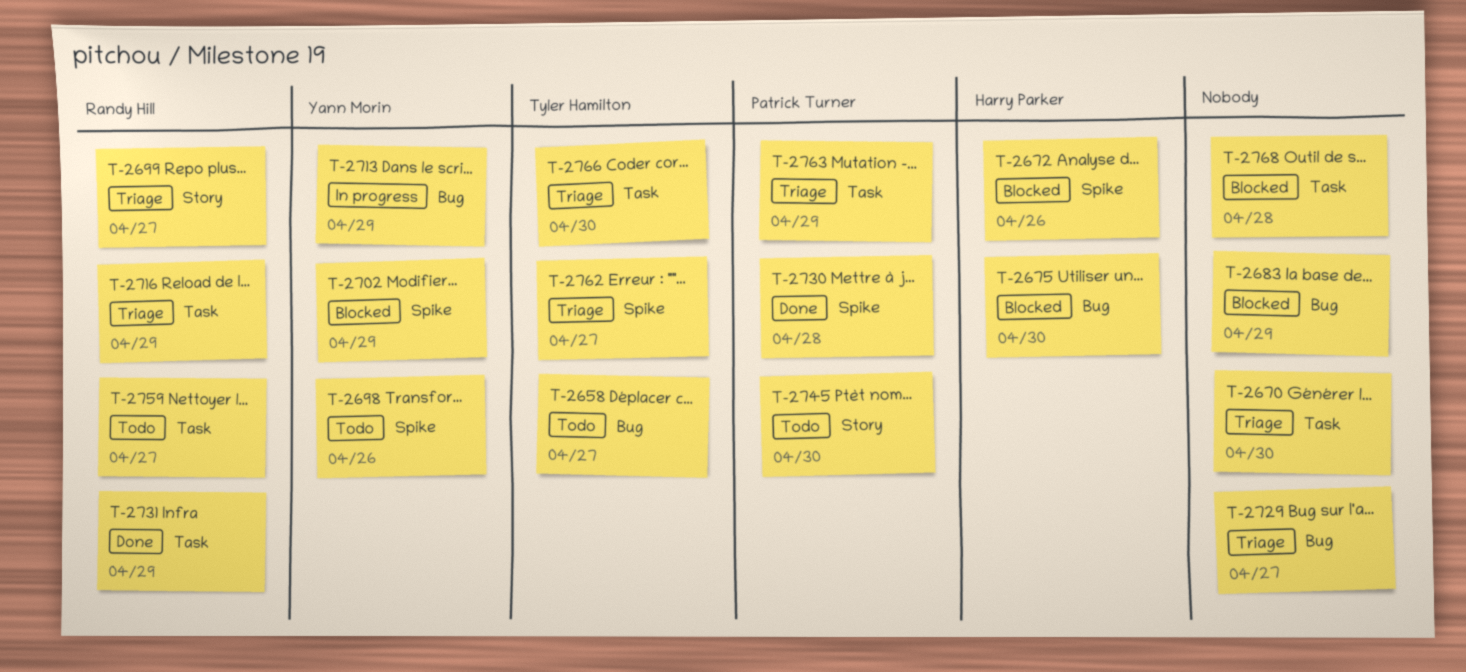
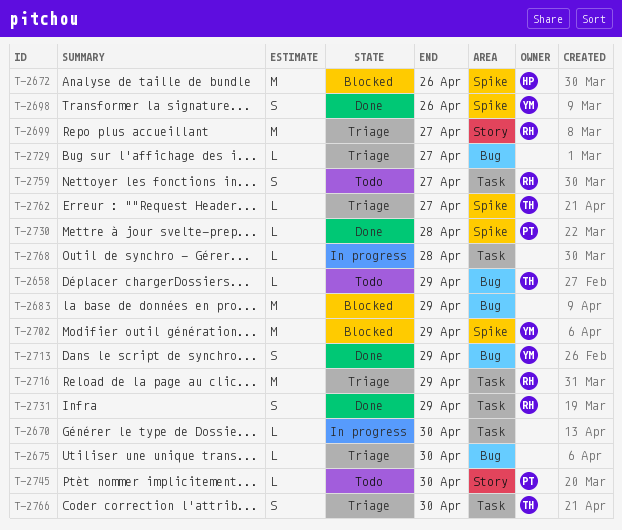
T-2658, due: Apr 27 -> Apr 29
T-2670, status: Triage -> In progress
T-2675, status: Blocked -> Triage
T-2675, owner: Harry Parker -> none
T-2698, status: Todo -> Done
T-2713, status: In progress -> Done
T-2763: present -> none
T-2768, status: Blocked -> In progress

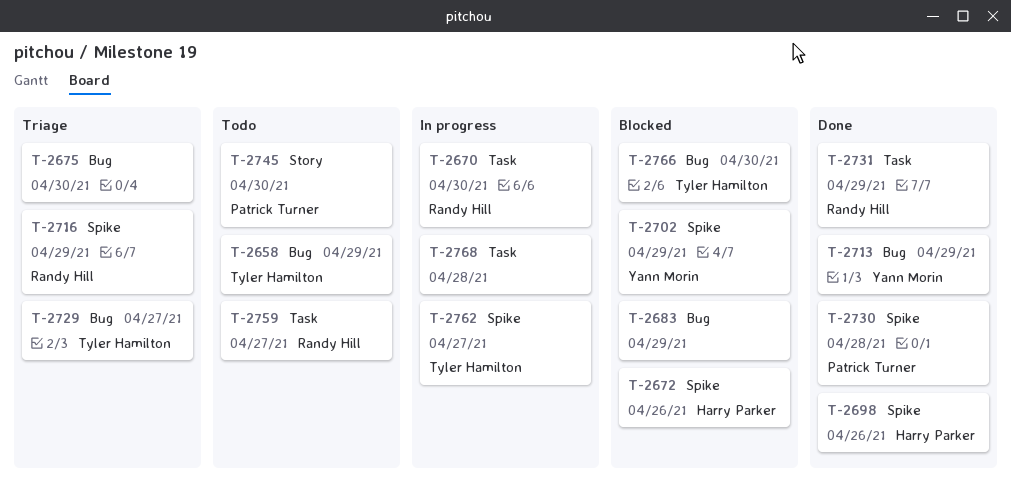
T-2670, owner: none -> Randy Hill
T-2698, owner: Yann Morin -> Harry Parker
T-2699: present -> none
T-2716, label: Task -> Spike
T-2729, owner: none -> Tyler Hamilton
T-2762, status: Triage -> In progress
T-2766, status: Triage -> Blocked
T-2766, label: Task -> Bug

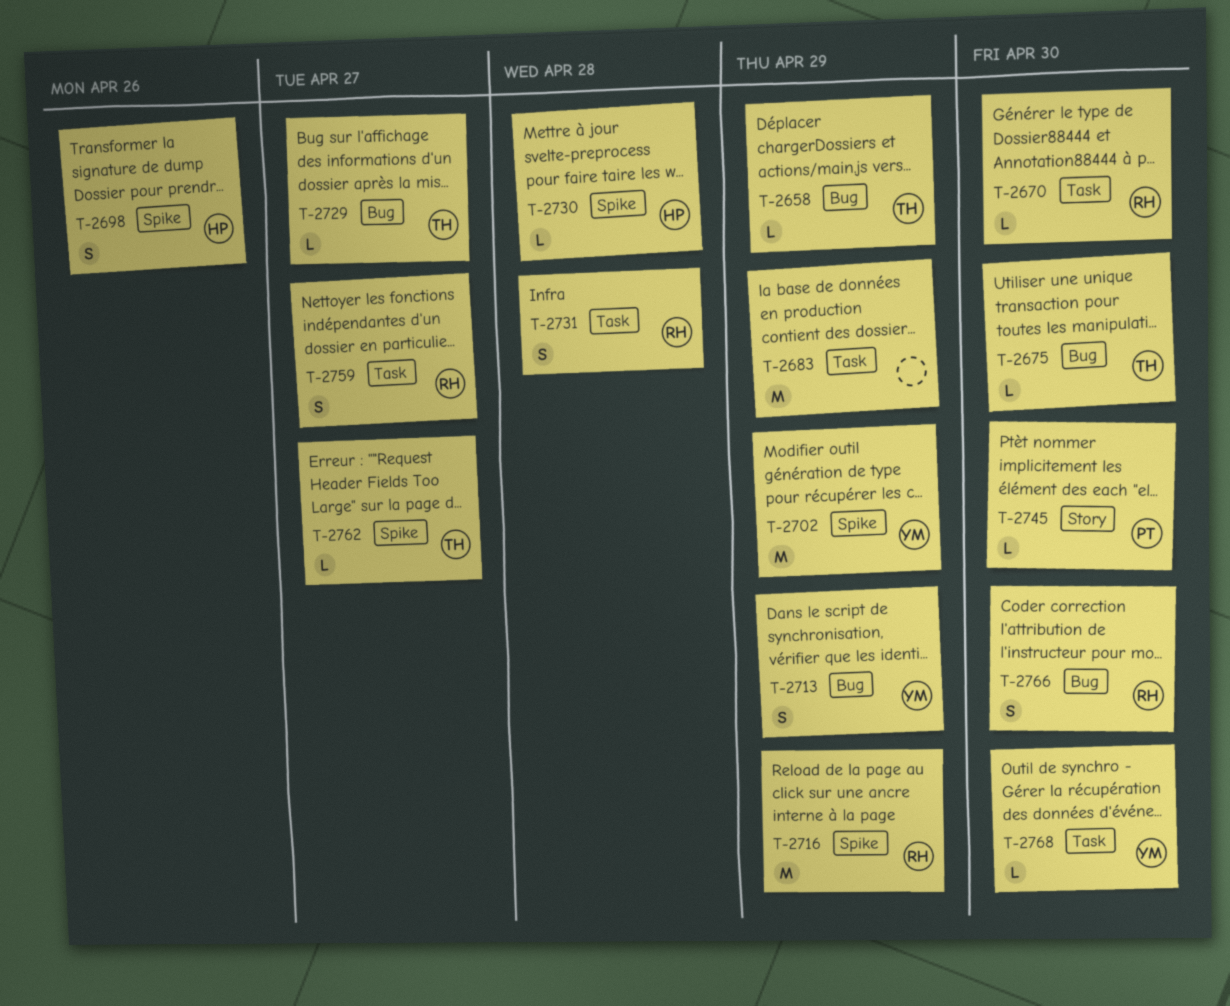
T-2672: present -> none
T-2675, owner: none -> Tyler Hamilton
T-2683, label: Bug -> Task
T-2730, owner: Patrick Turner -> Harry Parker
T-2731, due: Apr 29 -> Apr 28
T-2766, owner: Tyler Hamilton -> Randy Hill
T-2768, owner: none -> Yann Morin
T-2768, due: Apr 28 -> Apr 30

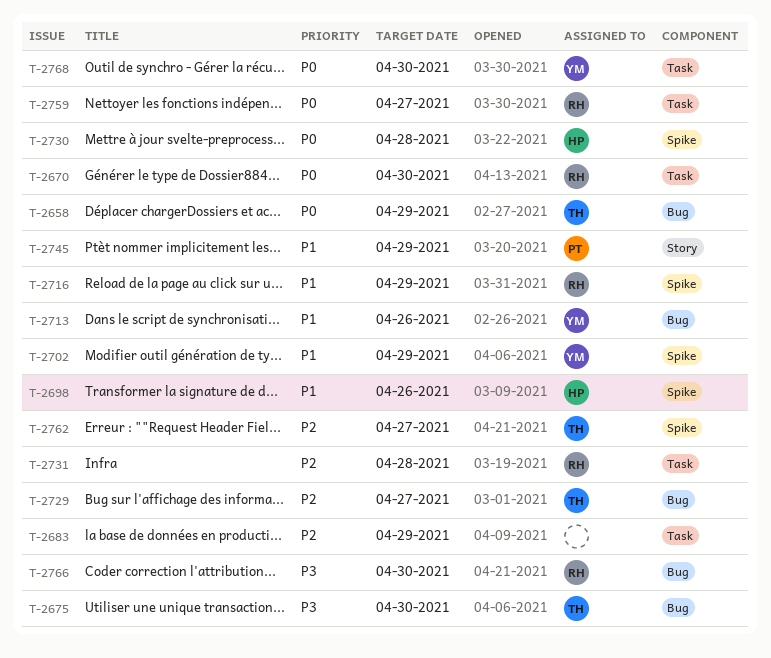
T-2713, due: Apr 29 -> Apr 26
T-2745, due: Apr 30 -> Apr 29

